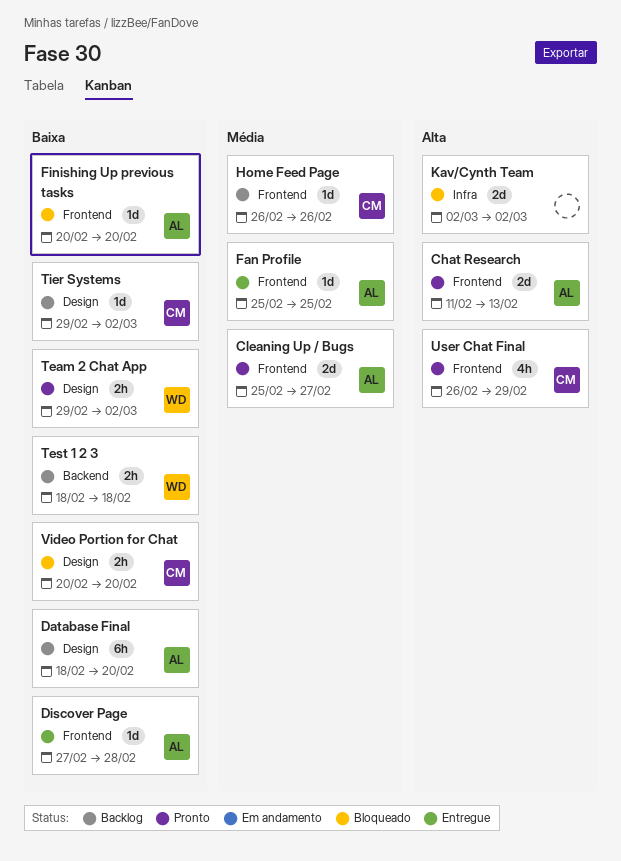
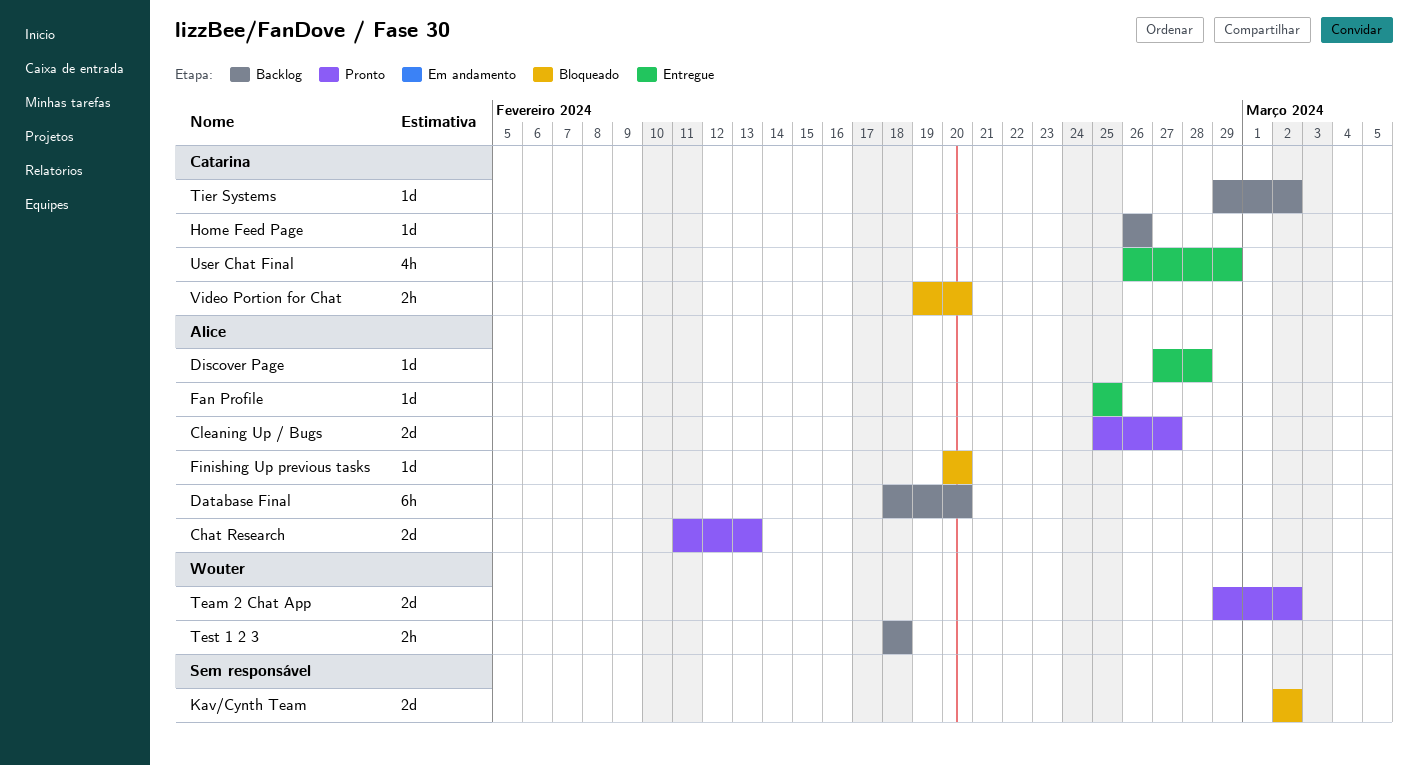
Team 2 Chat App, estimate: 2h -> 2d
User Chat Final, status: Pronto -> Entregue
Video Portion for Chat, start: Feb 20 -> Feb 19

